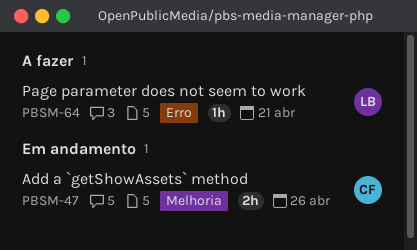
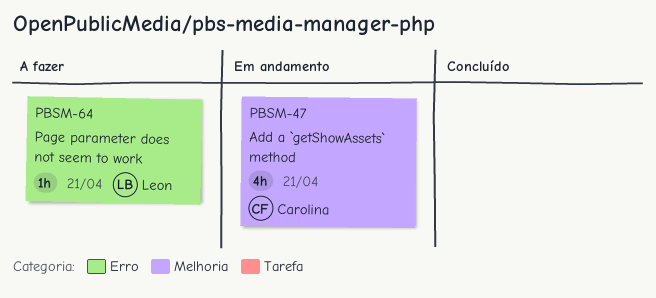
PBSM-47, estimate: 2h -> 4h
PBSM-47, due: Apr 26 -> Apr 21

